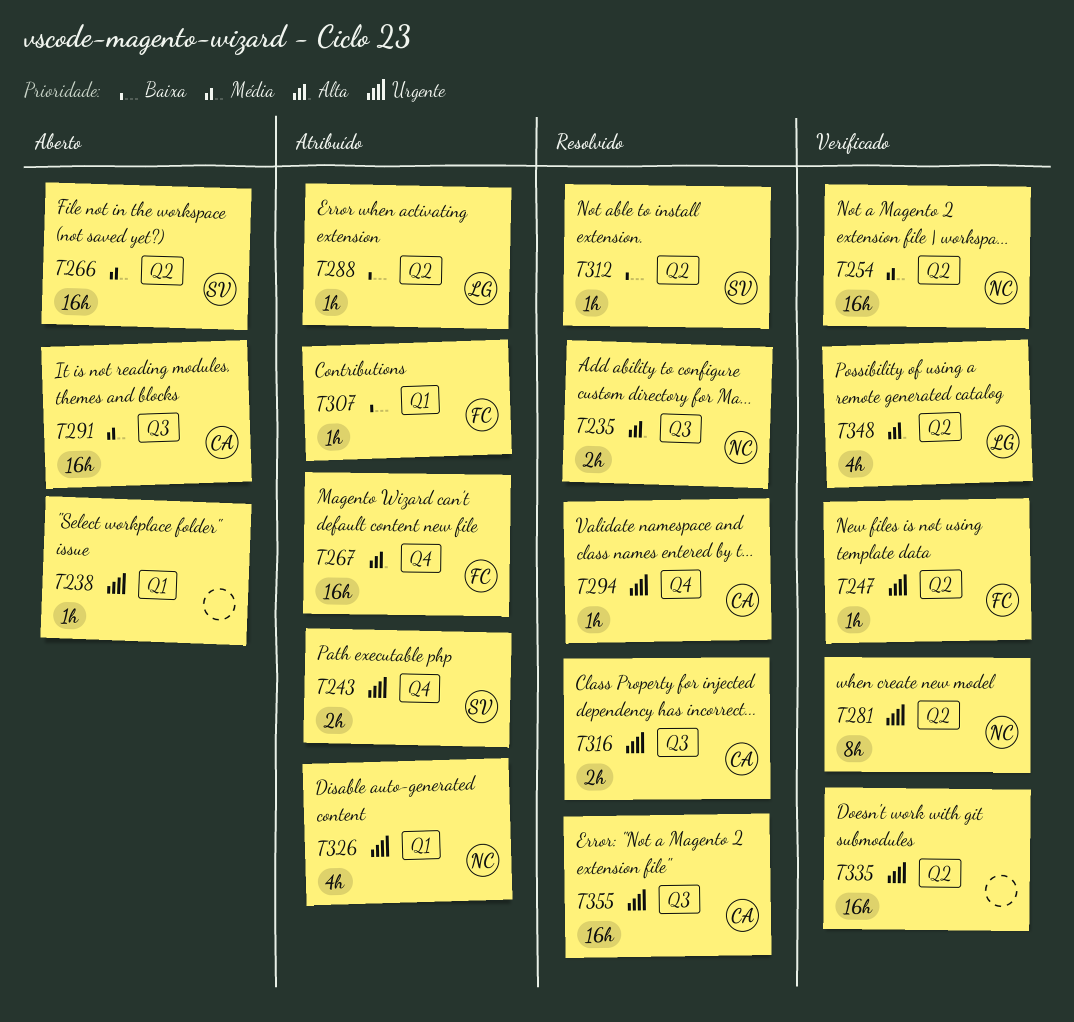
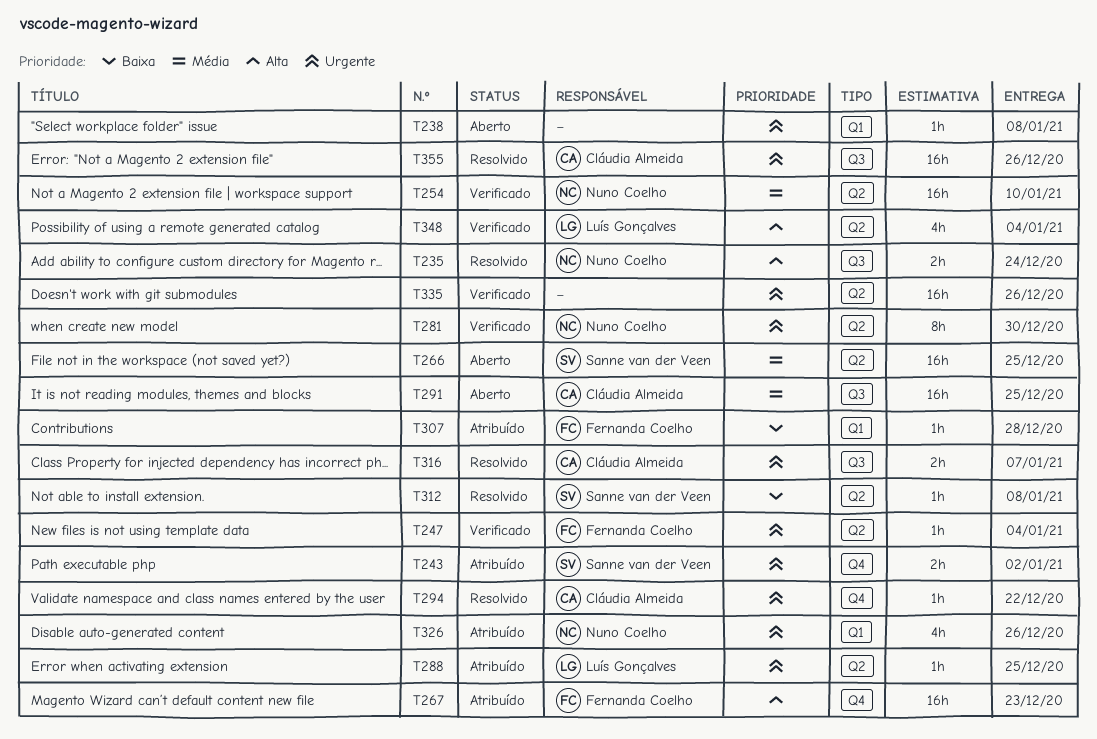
T288, priority: Baixa -> Urgente

